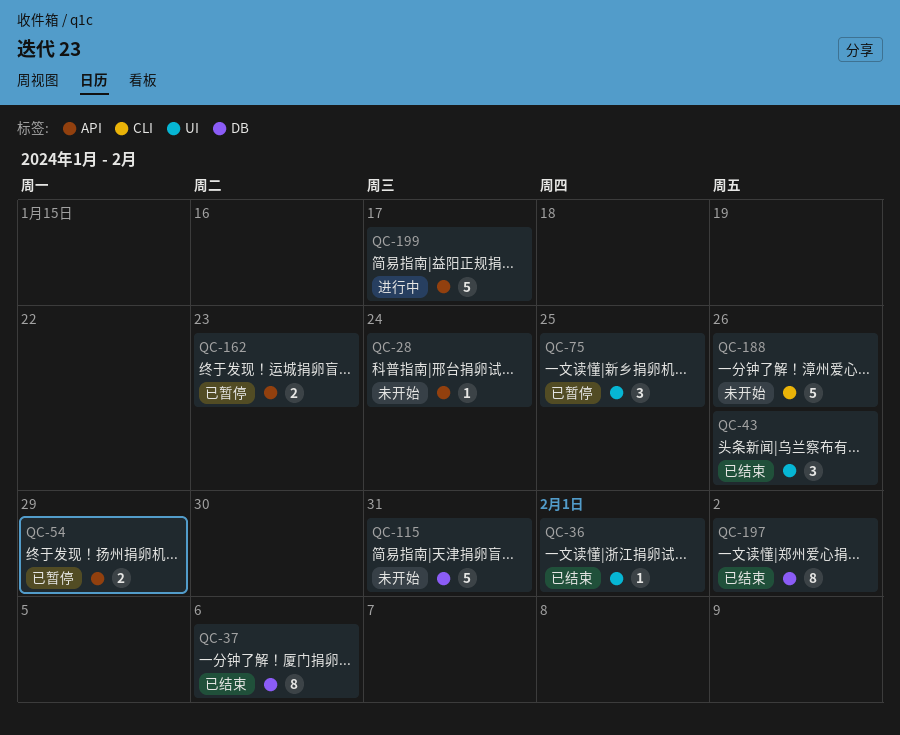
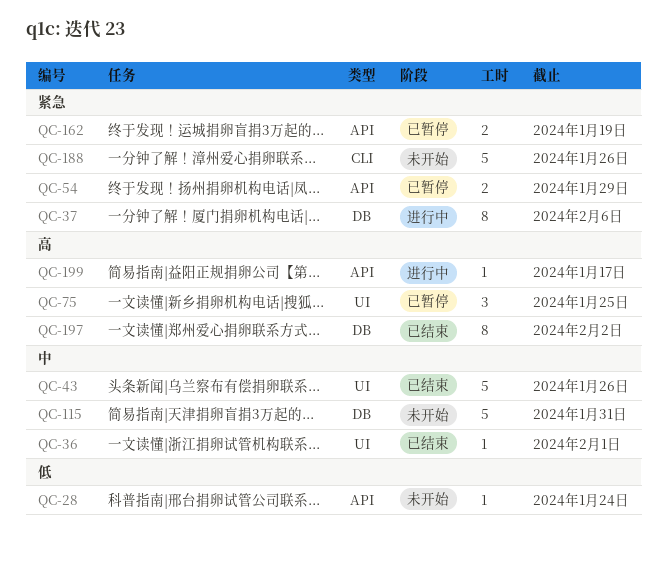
QC-37, status: 已结束 -> 进行中
QC-43, estimate: 3 -> 5
QC-162, due: Jan 23 -> Jan 19
QC-199, estimate: 5 -> 1

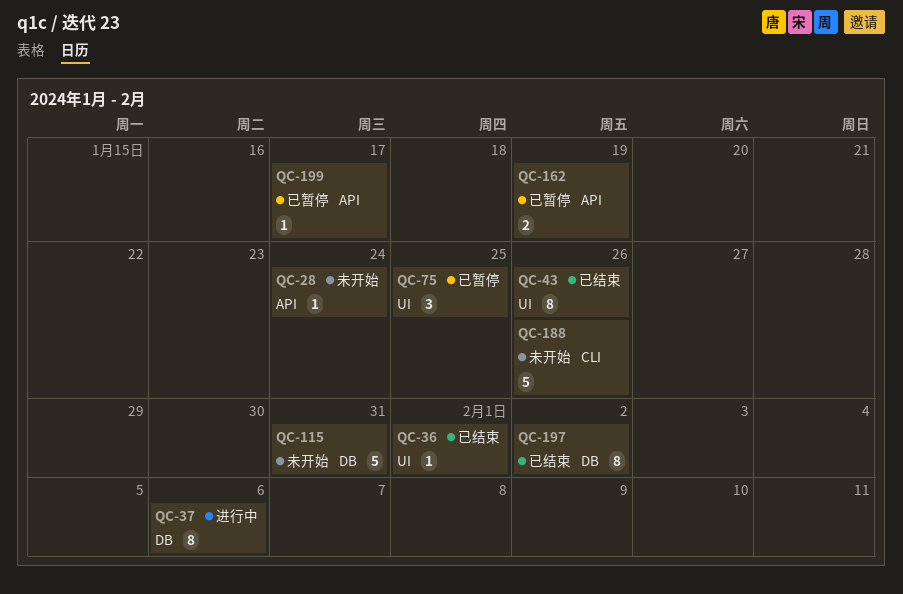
QC-43, estimate: 5 -> 8
QC-54: present -> none
QC-199, status: 进行中 -> 已暂停

